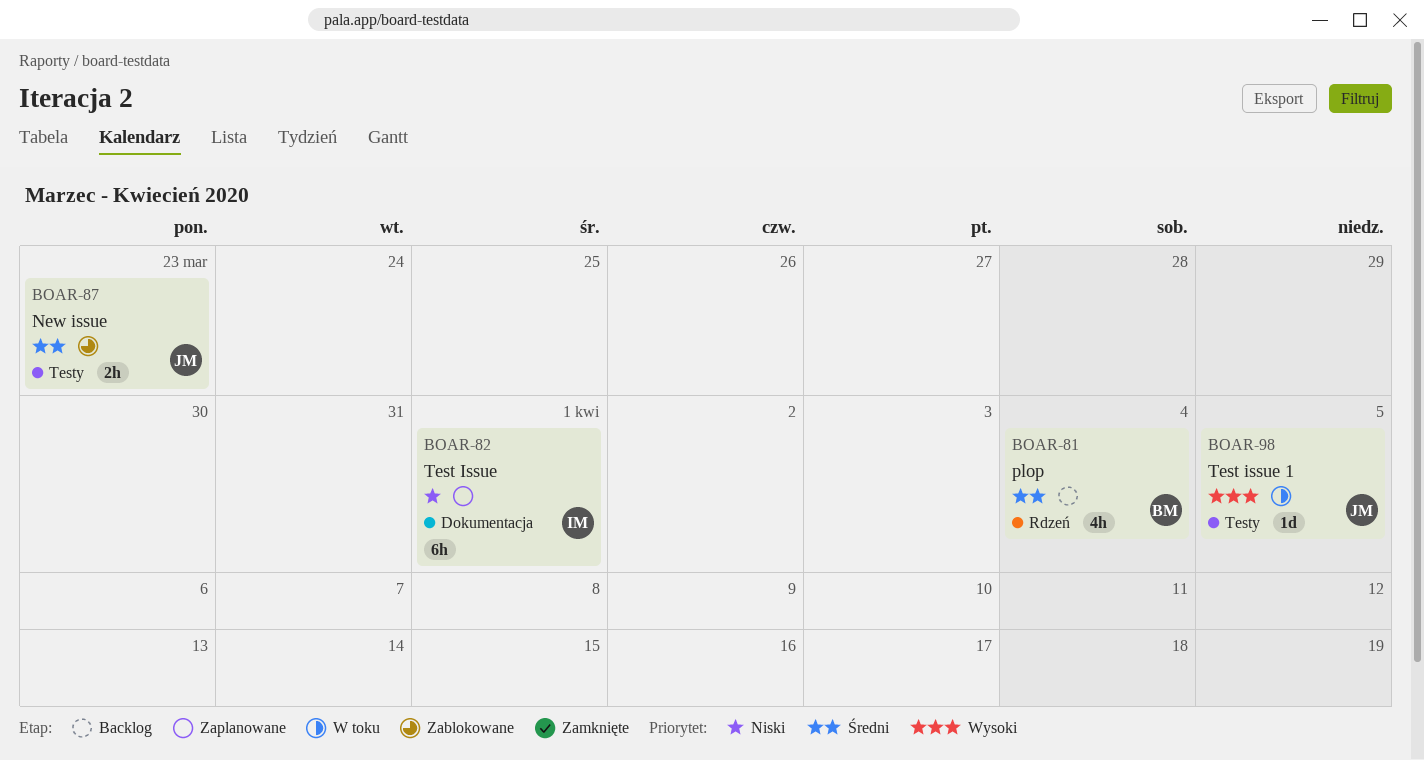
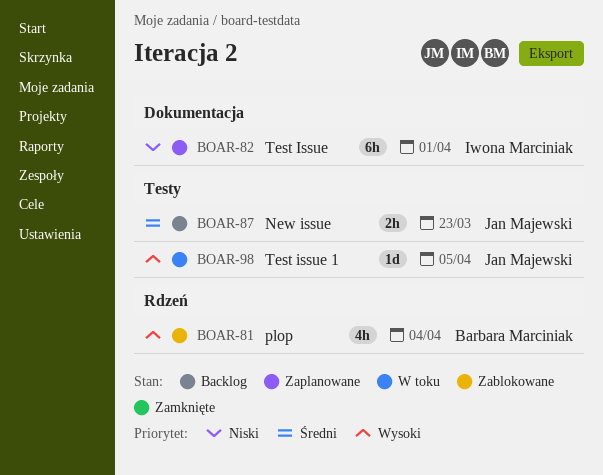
BOAR-81, status: Backlog -> Zablokowane
BOAR-81, priority: Średni -> Wysoki
BOAR-87, status: Zablokowane -> Backlog

